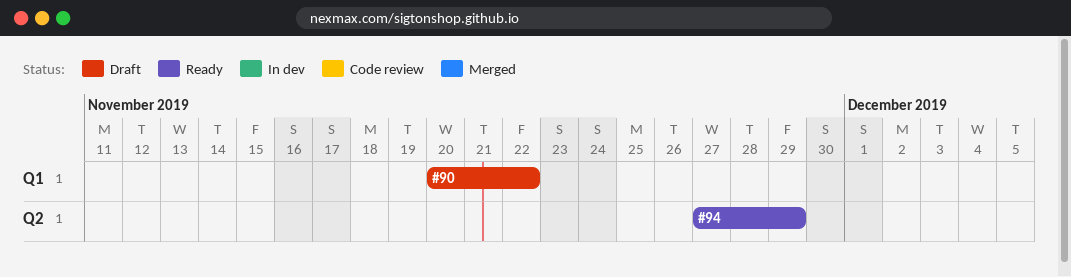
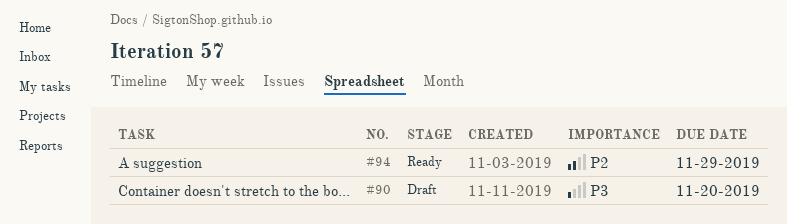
#90, due: Nov 22 -> Nov 20

